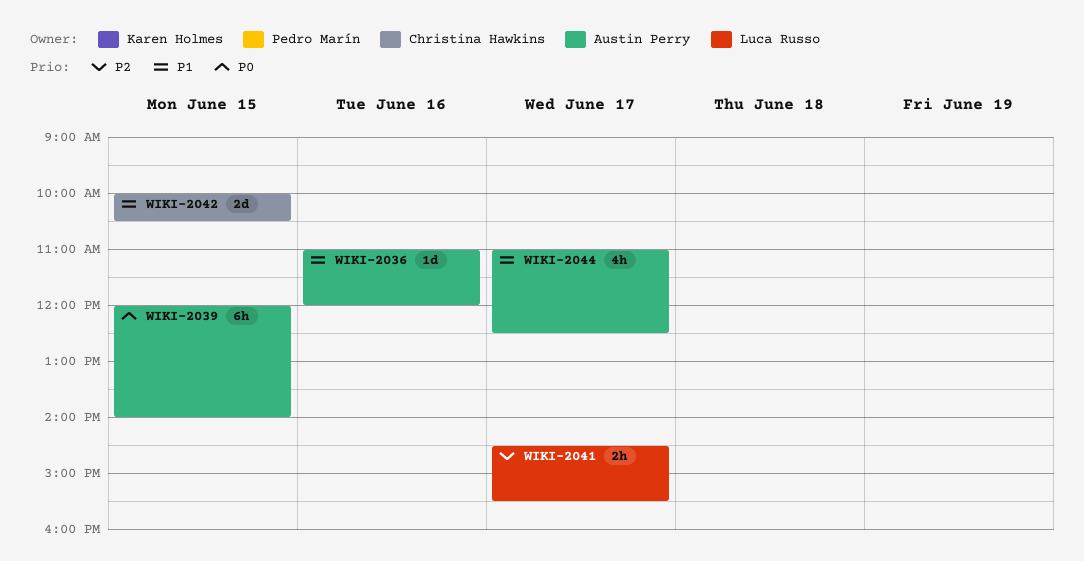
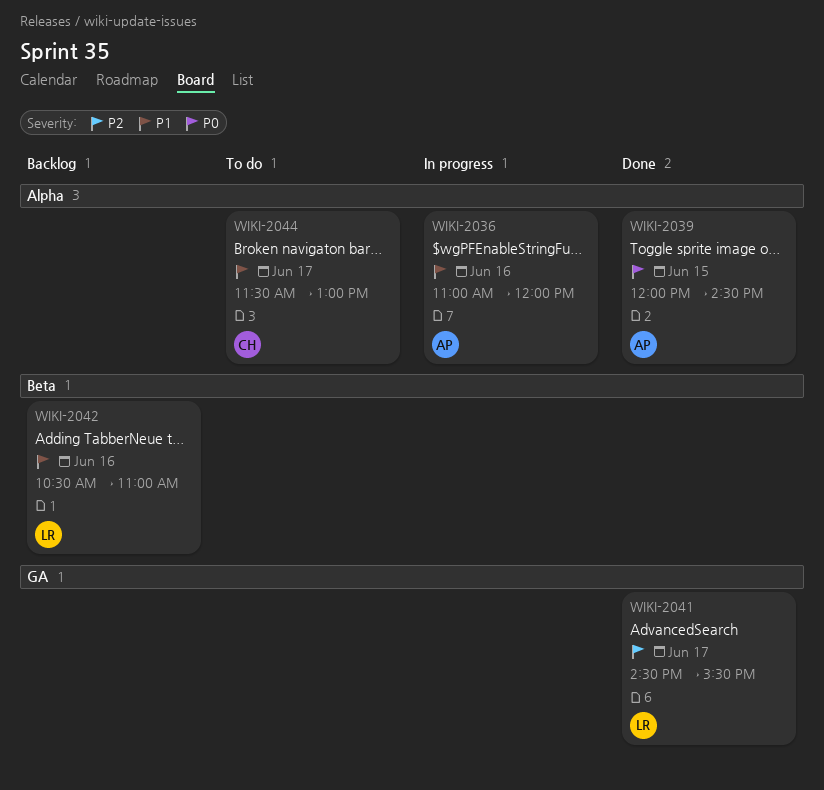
WIKI-2039, ends: 14:00 -> 14:30
WIKI-2042, owner: Christina Hawkins -> Luca Russo
WIKI-2042, day: Jun 15 -> Jun 16
WIKI-2042, begins: 10:00 -> 10:30
WIKI-2042, ends: 10:30 -> 11:00
WIKI-2044, owner: Austin Perry -> Christina Hawkins
WIKI-2044, begins: 11:00 -> 11:30
WIKI-2044, ends: 12:30 -> 13:00

